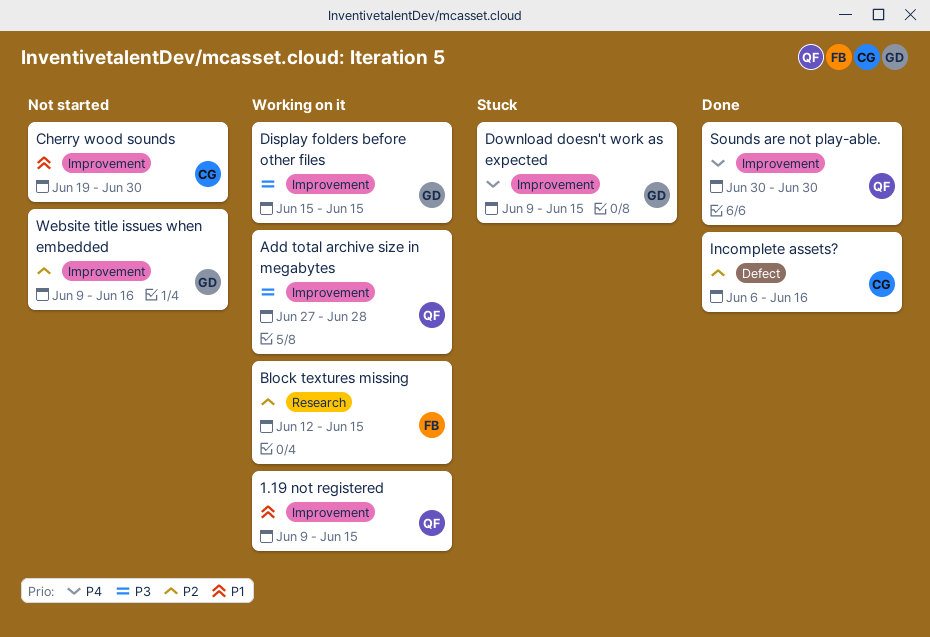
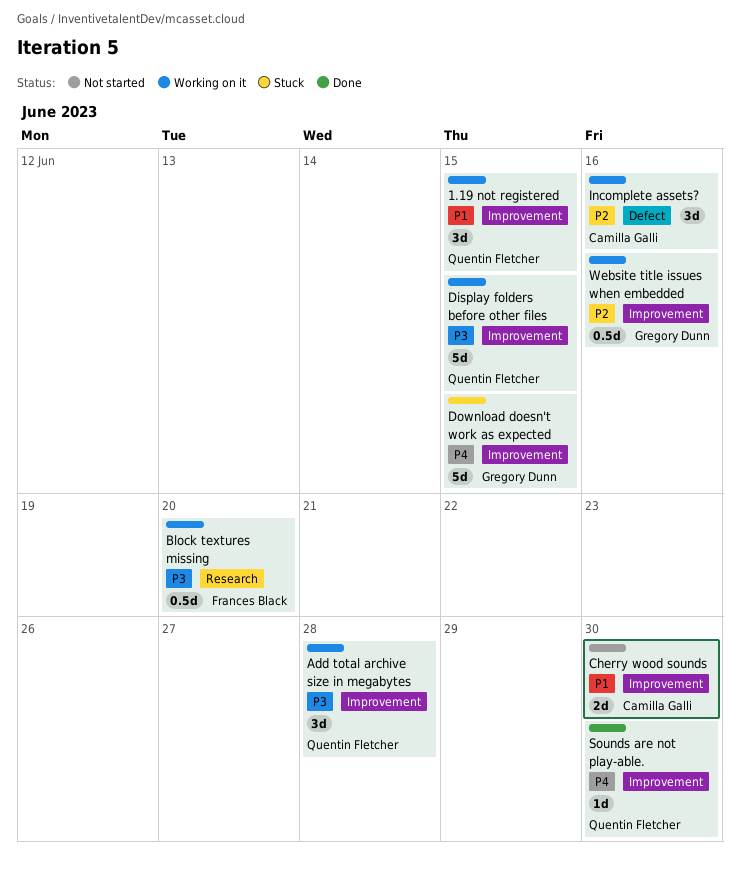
Block textures missing, priority: P2 -> P3
Block textures missing, due: Jun 15 -> Jun 20
Display folders before other files, owner: Gregory Dunn -> Quentin Fletcher
Incomplete assets?, status: Done -> Working on it
Website title issues when embedded, status: Not started -> Working on it

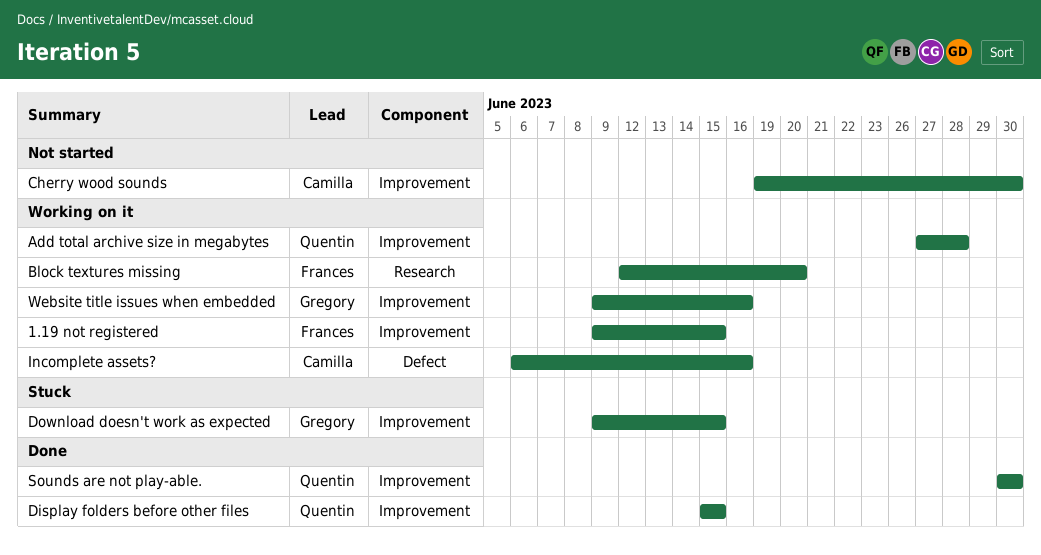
1.19 not registered, owner: Quentin Fletcher -> Frances Black
Display folders before other files, status: Working on it -> Done

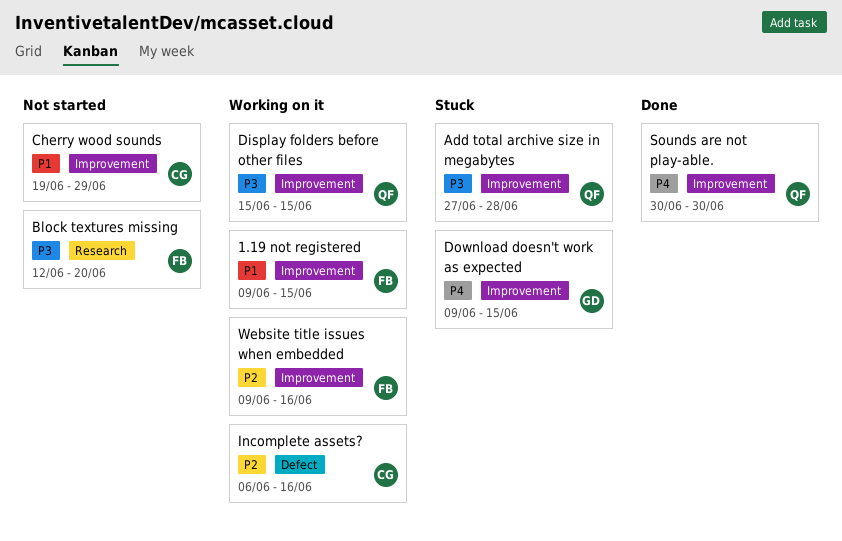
Add total archive size in megabytes, status: Working on it -> Stuck
Block textures missing, status: Working on it -> Not started
Cherry wood sounds, due: Jun 30 -> Jun 29
Display folders before other files, status: Done -> Working on it
Website title issues when embedded, owner: Gregory -> Frances

